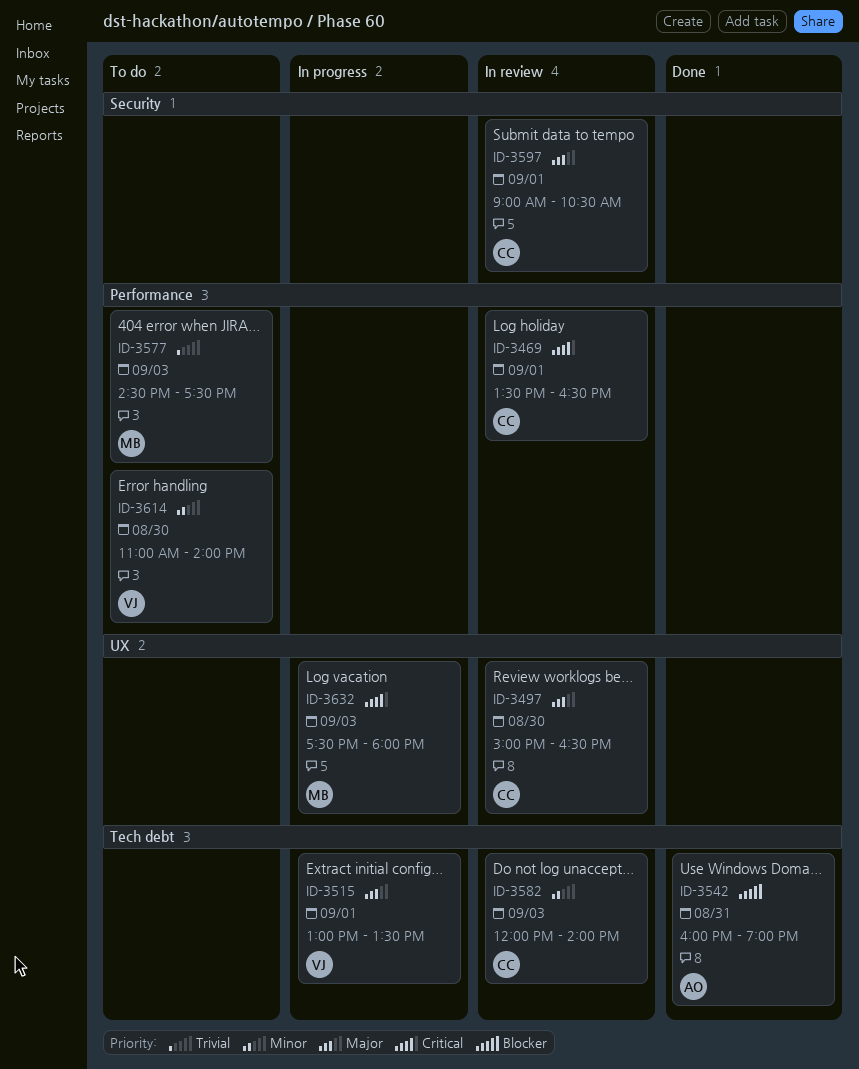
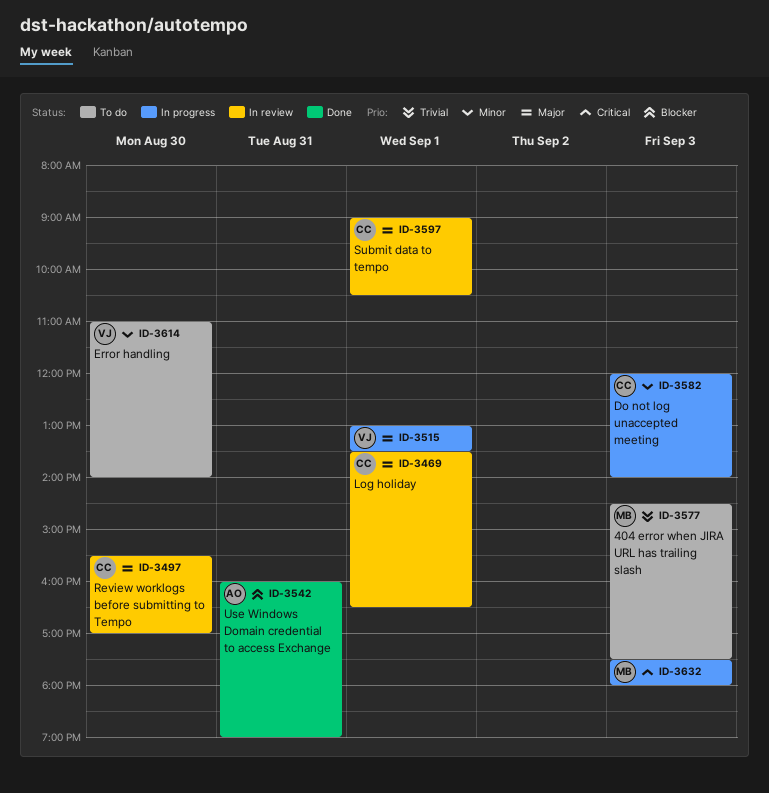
ID-3469, priority: Critical -> Major
ID-3497, begins: 15:00 -> 15:30
ID-3497, ends: 16:30 -> 17:00
ID-3582, status: In review -> In progress

